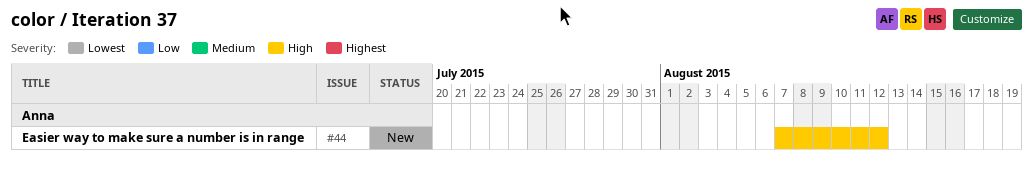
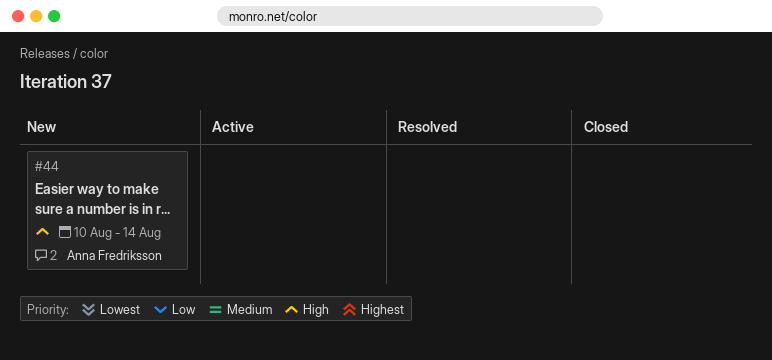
#44, start: Aug 7 -> Aug 10
#44, due: Aug 12 -> Aug 14

